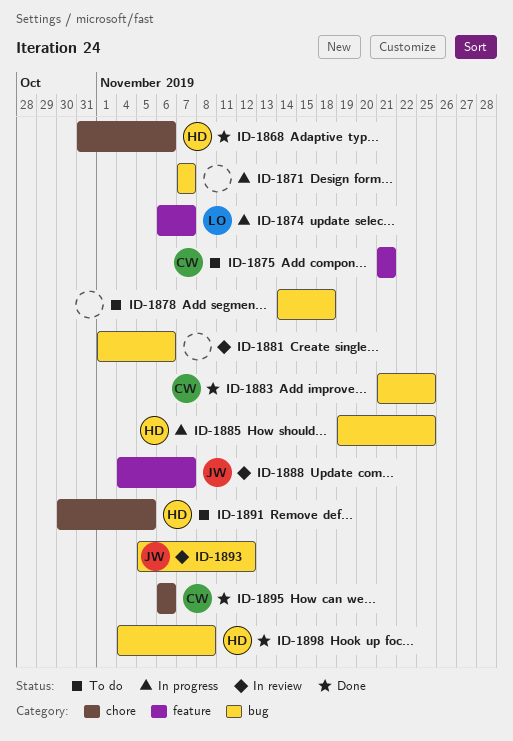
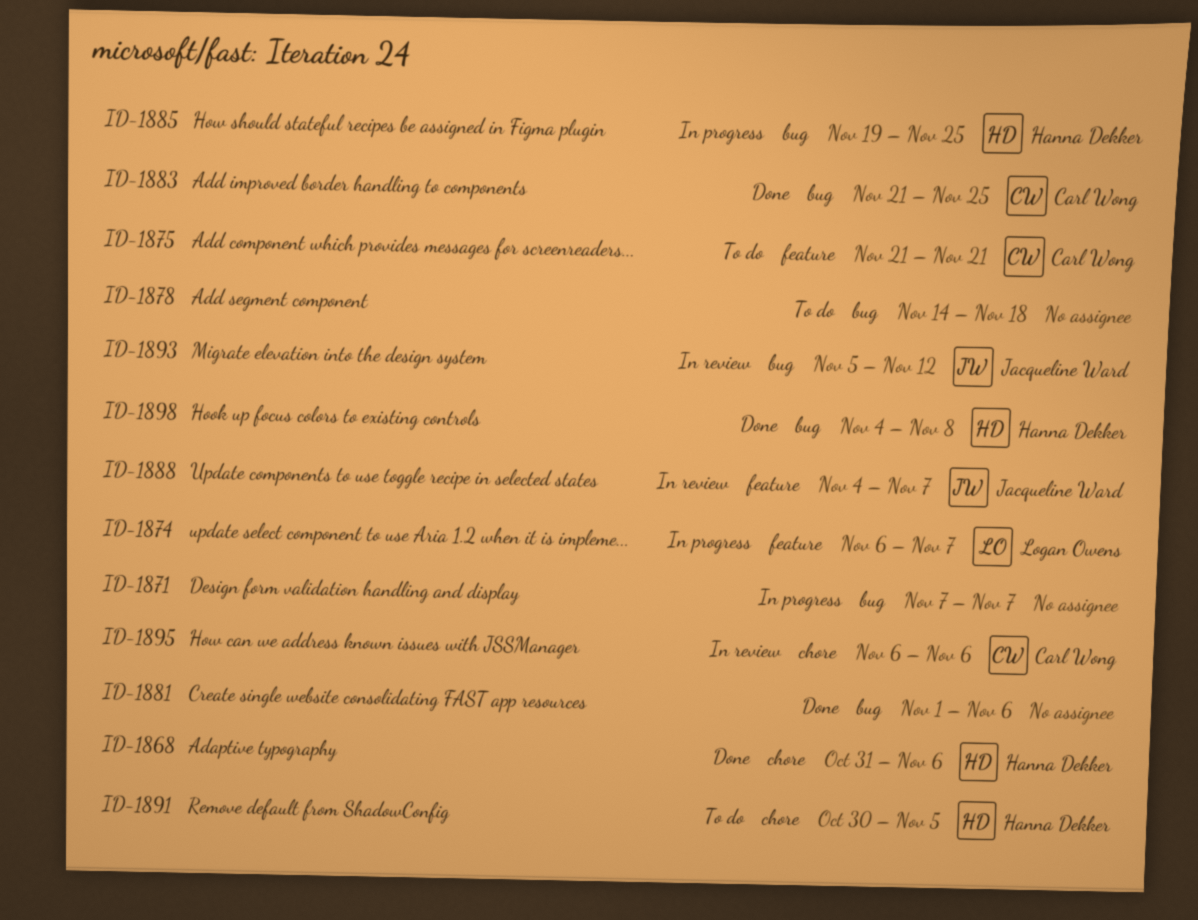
ID-1881, status: In review -> Done
ID-1895, status: Done -> In review

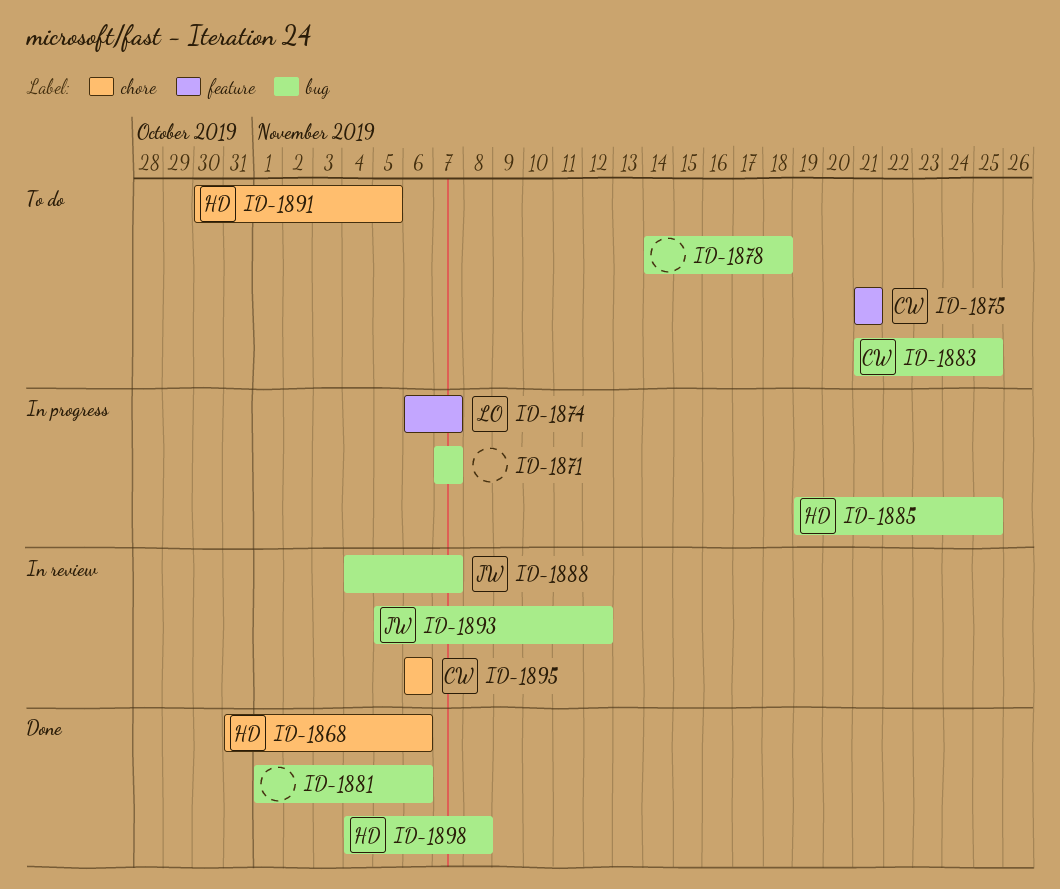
ID-1883, status: Done -> To do
ID-1888, label: feature -> bug

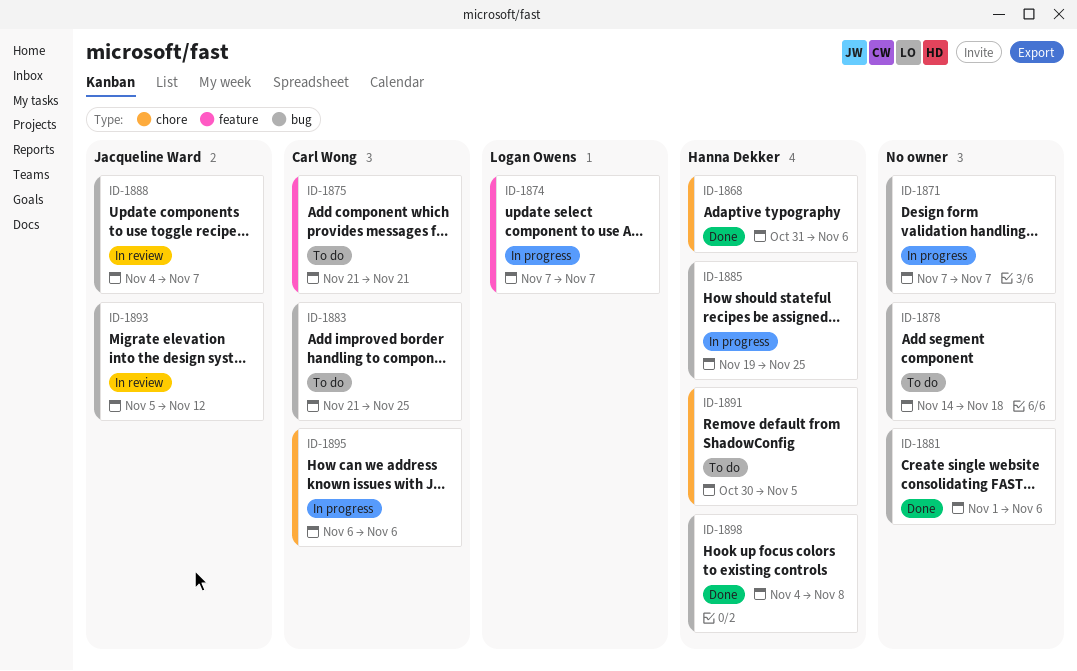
ID-1874, start: Nov 6 -> Nov 7
ID-1895, status: In review -> In progress

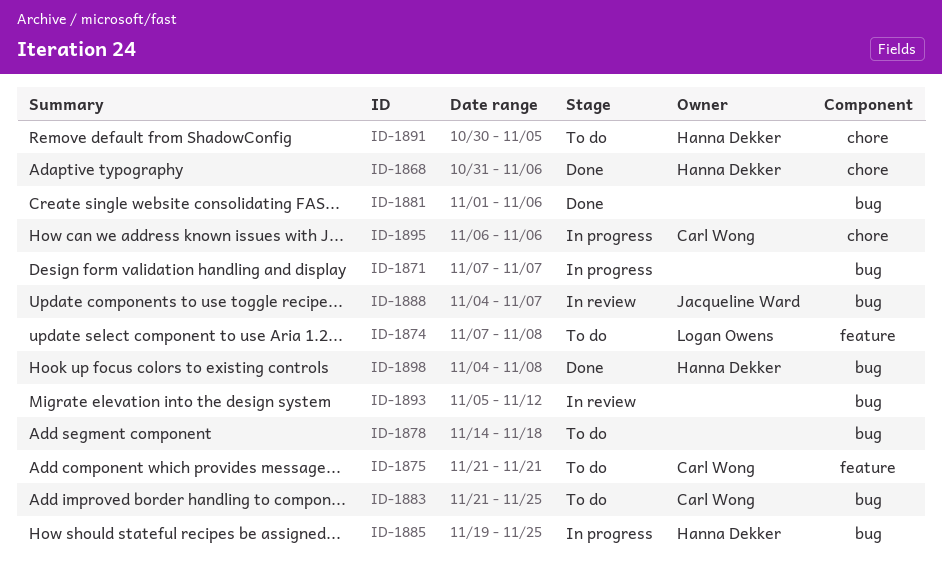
ID-1874, status: In progress -> To do
ID-1874, due: Nov 7 -> Nov 8
ID-1893, owner: Jacqueline Ward -> none

